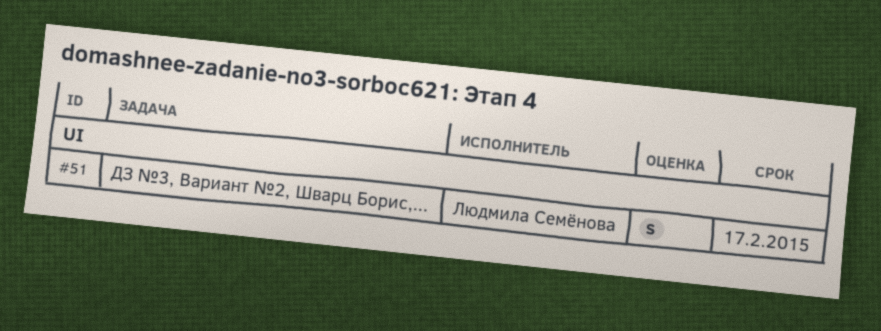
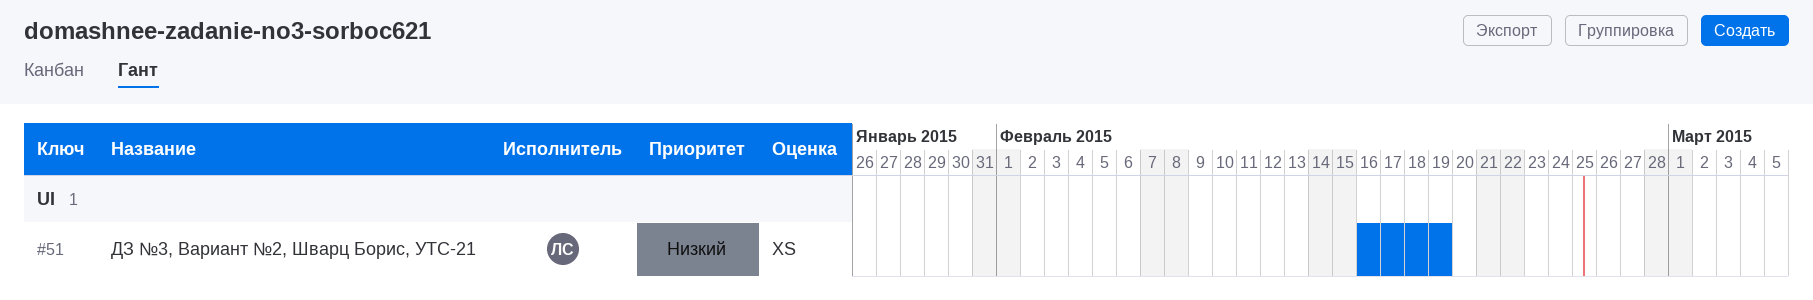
#51, estimate: S -> XS
#51, due: Feb 17 -> Feb 19

